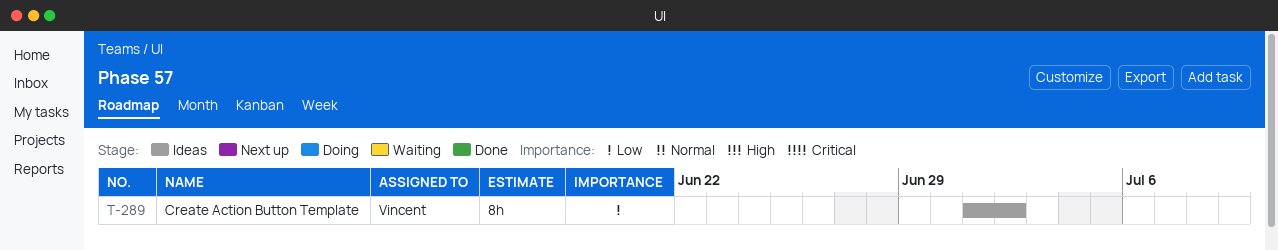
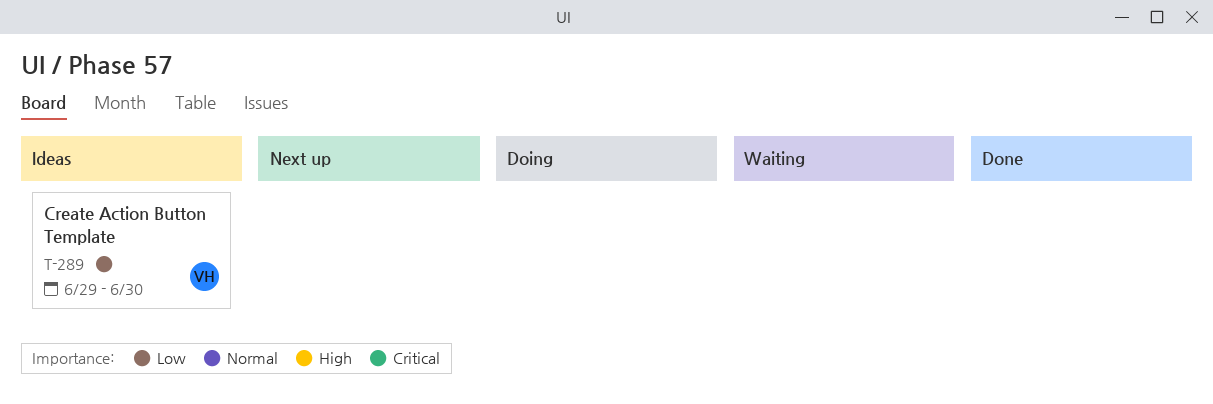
T-289, start: Jul 1 -> Jun 29
T-289, due: Jul 2 -> Jun 30

